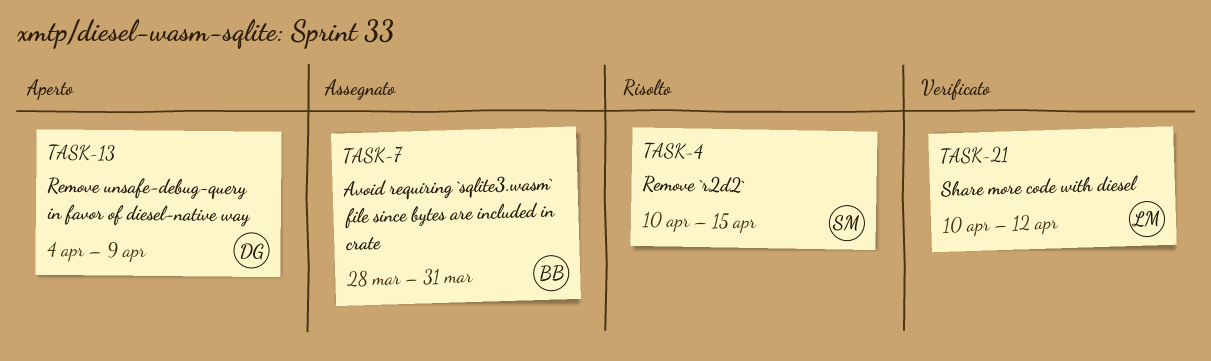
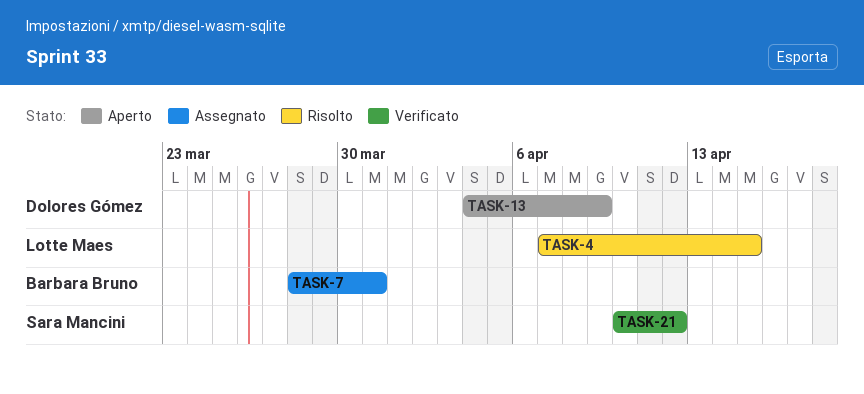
TASK-4, owner: Sara Mancini -> Lotte Maes
TASK-4, start: Apr 10 -> Apr 7
TASK-21, owner: Lotte Maes -> Sara Mancini

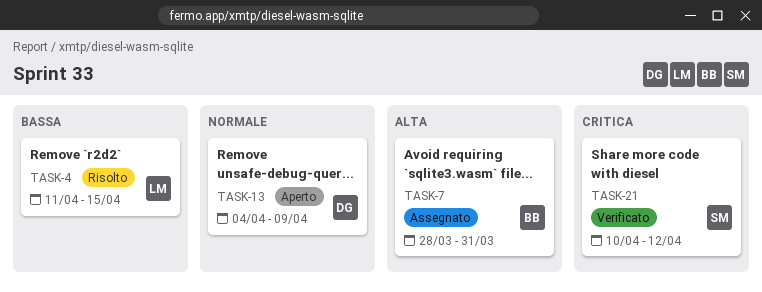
TASK-4, start: Apr 7 -> Apr 11

